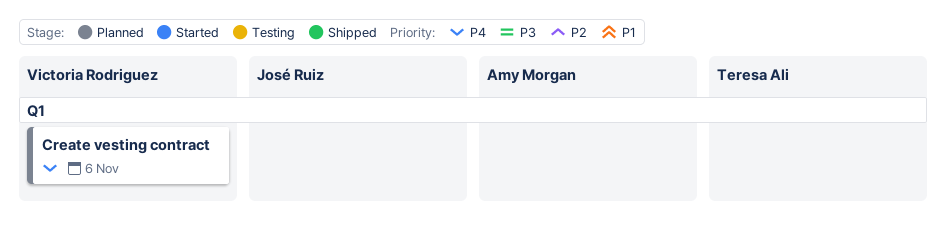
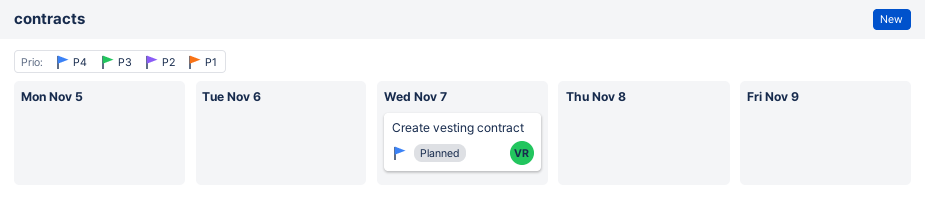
Create vesting contract, due: Nov 6 -> Nov 7

